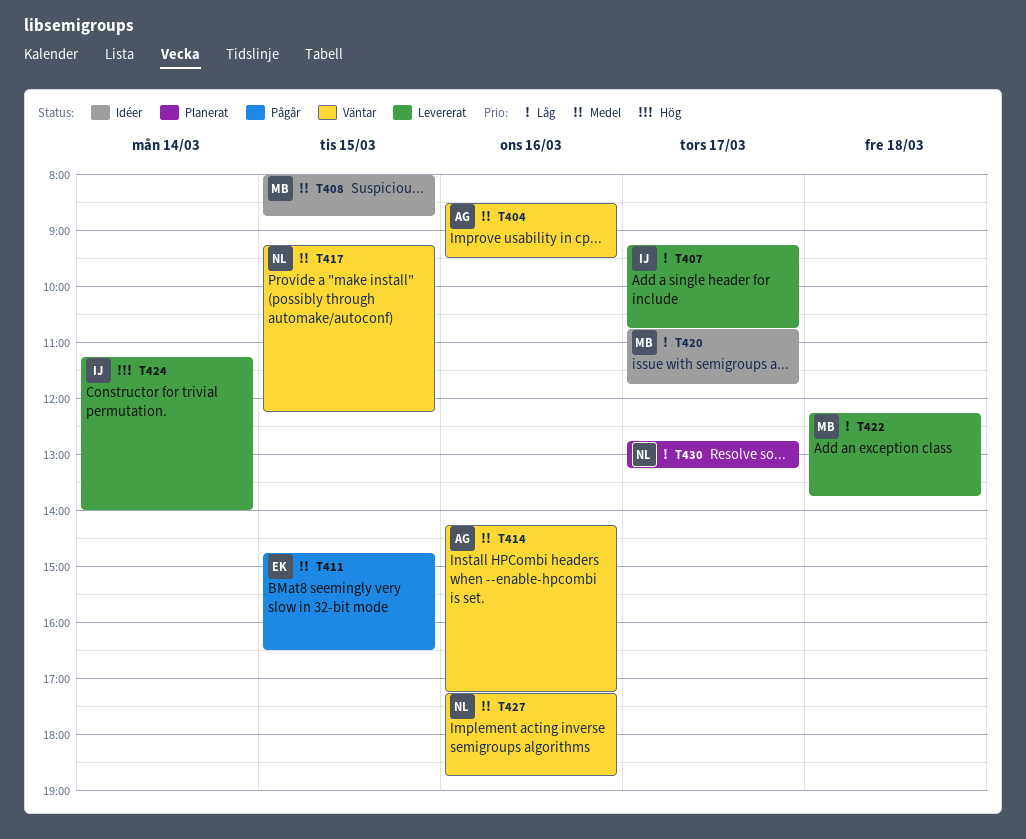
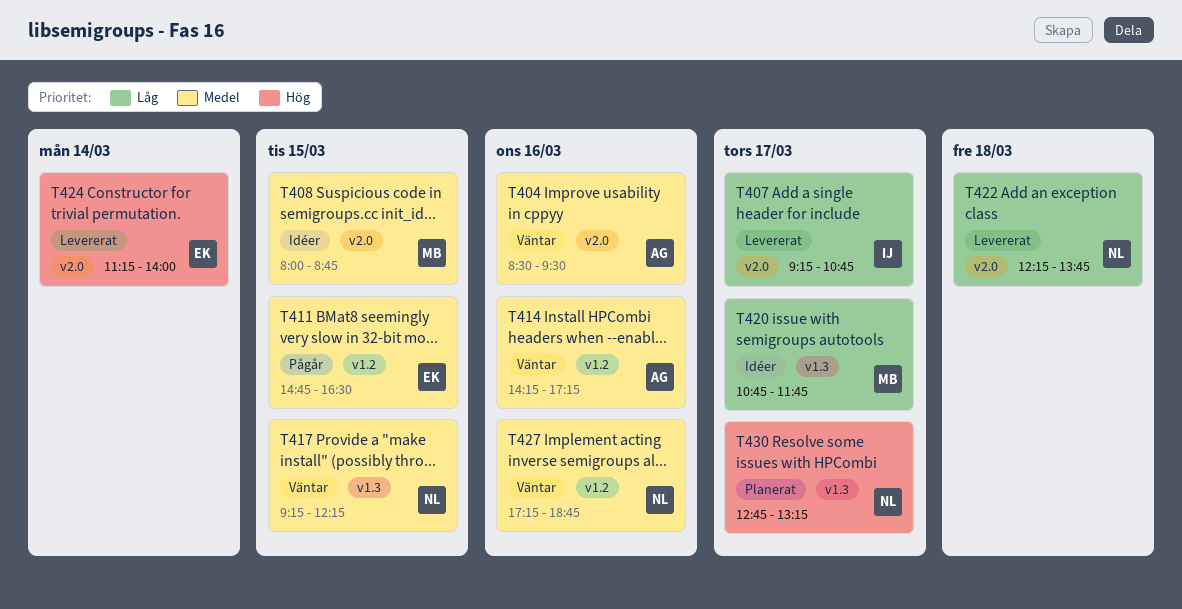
T422, owner: MB -> NL
T424, owner: IJ -> EK
T430, priority: Låg -> Hög

